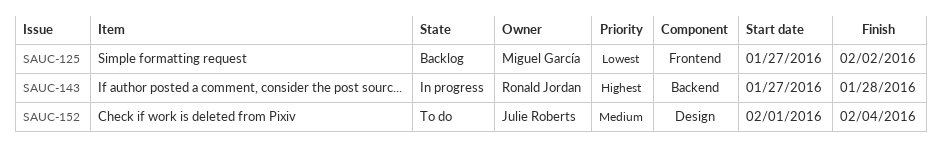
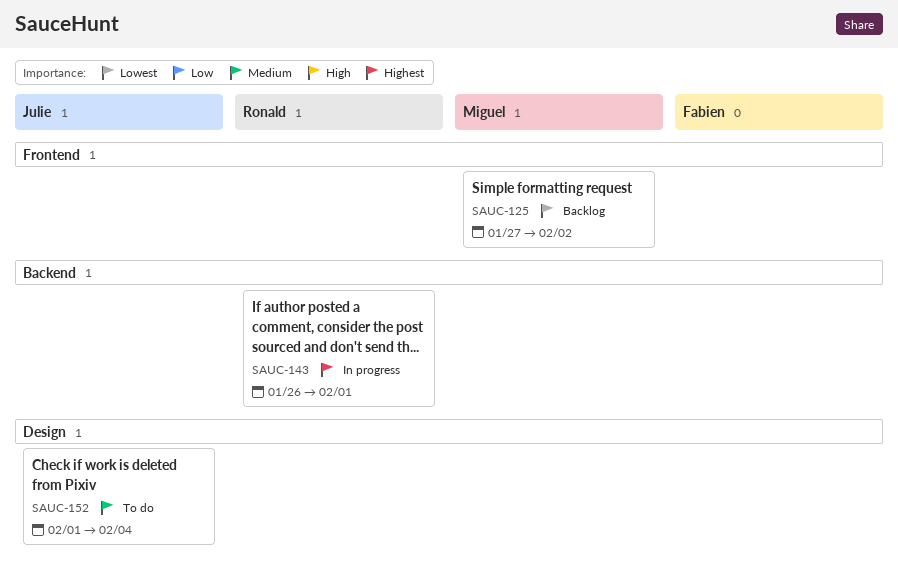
SAUC-143, start: Jan 27 -> Jan 26
SAUC-143, due: Jan 28 -> Feb 1

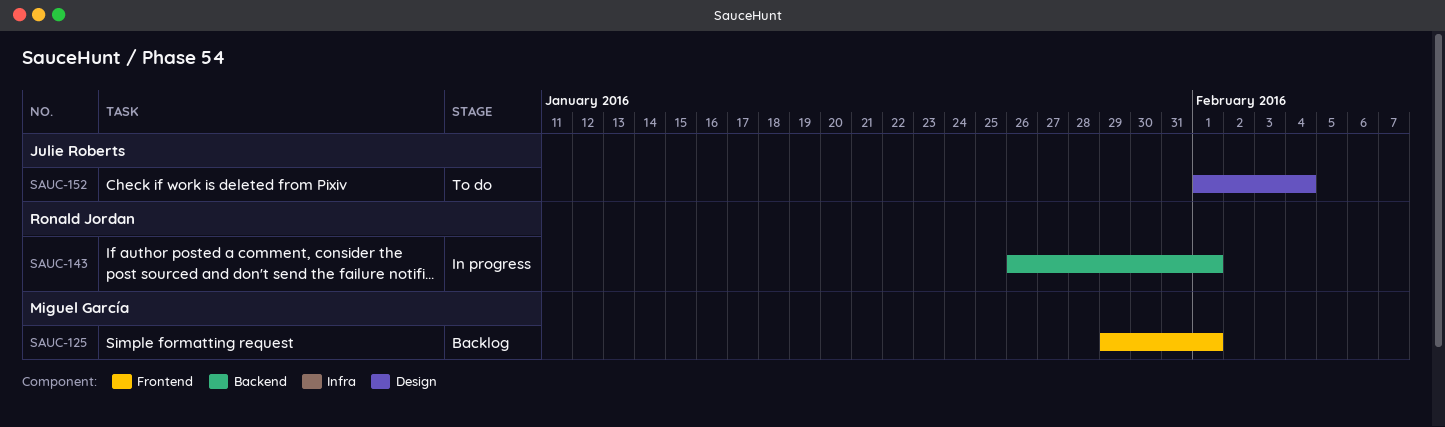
SAUC-125, start: Jan 27 -> Jan 29
SAUC-125, due: Feb 2 -> Feb 1

